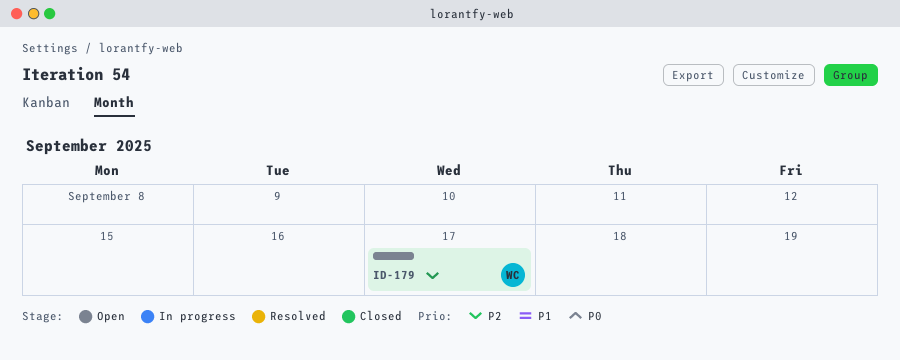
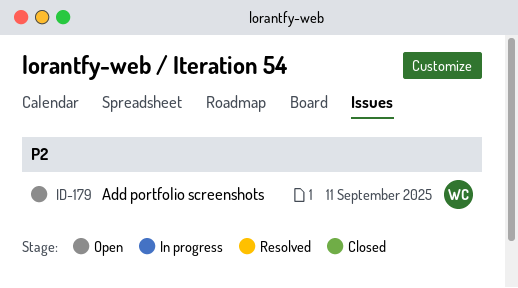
ID-179, due: Sep 17 -> Sep 11

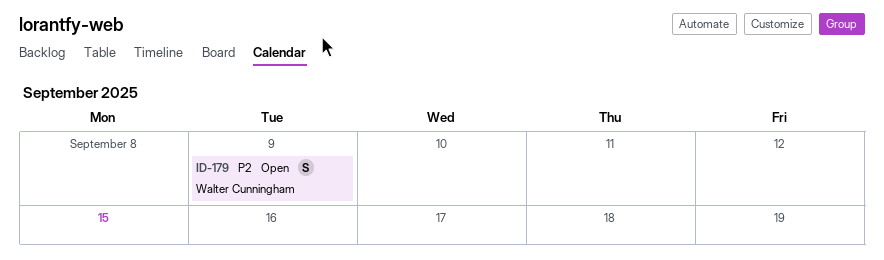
ID-179, due: Sep 11 -> Sep 9

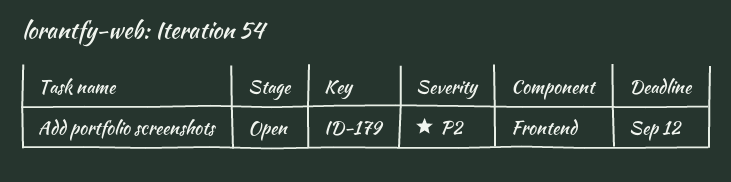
ID-179, due: Sep 9 -> Sep 12

